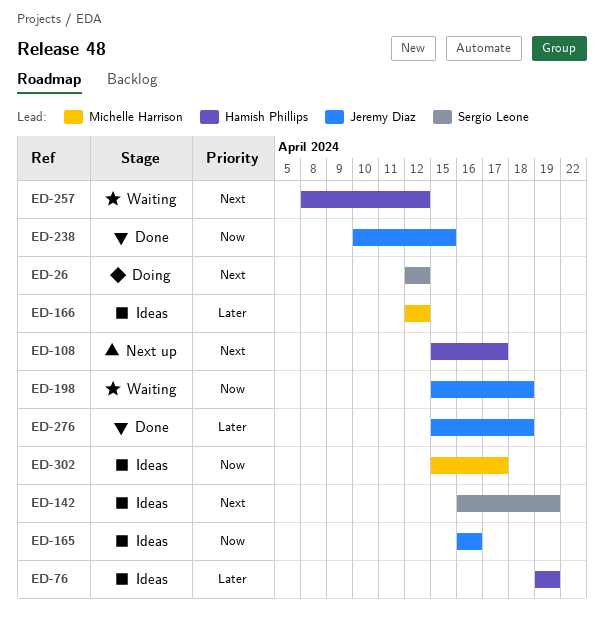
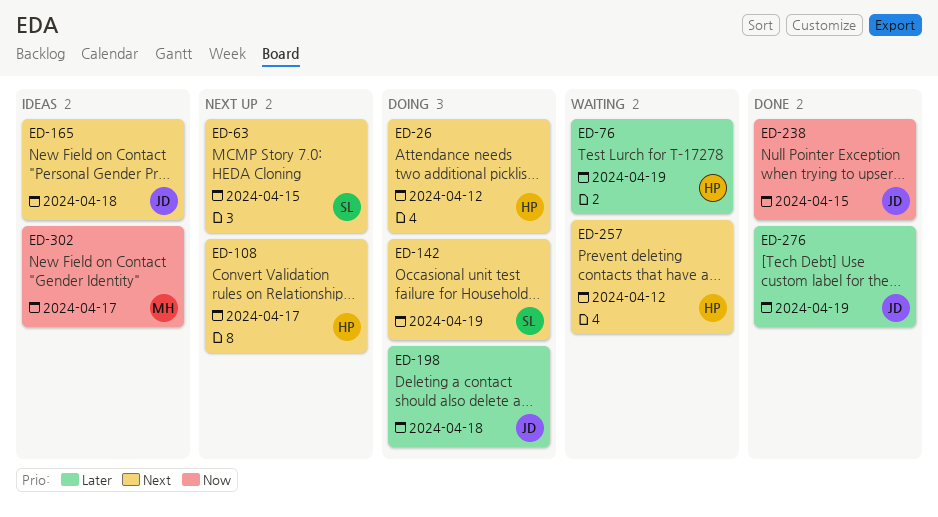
ED-26, owner: Sergio Leone -> Hamish Phillips
ED-63: none -> present
ED-76, status: Ideas -> Waiting
ED-142, status: Ideas -> Doing
ED-165, priority: Now -> Next
ED-165, due: Apr 16 -> Apr 18
ED-166: present -> none
ED-198, status: Waiting -> Doing
ED-198, priority: Now -> Later
ED-276, due: Apr 18 -> Apr 19

